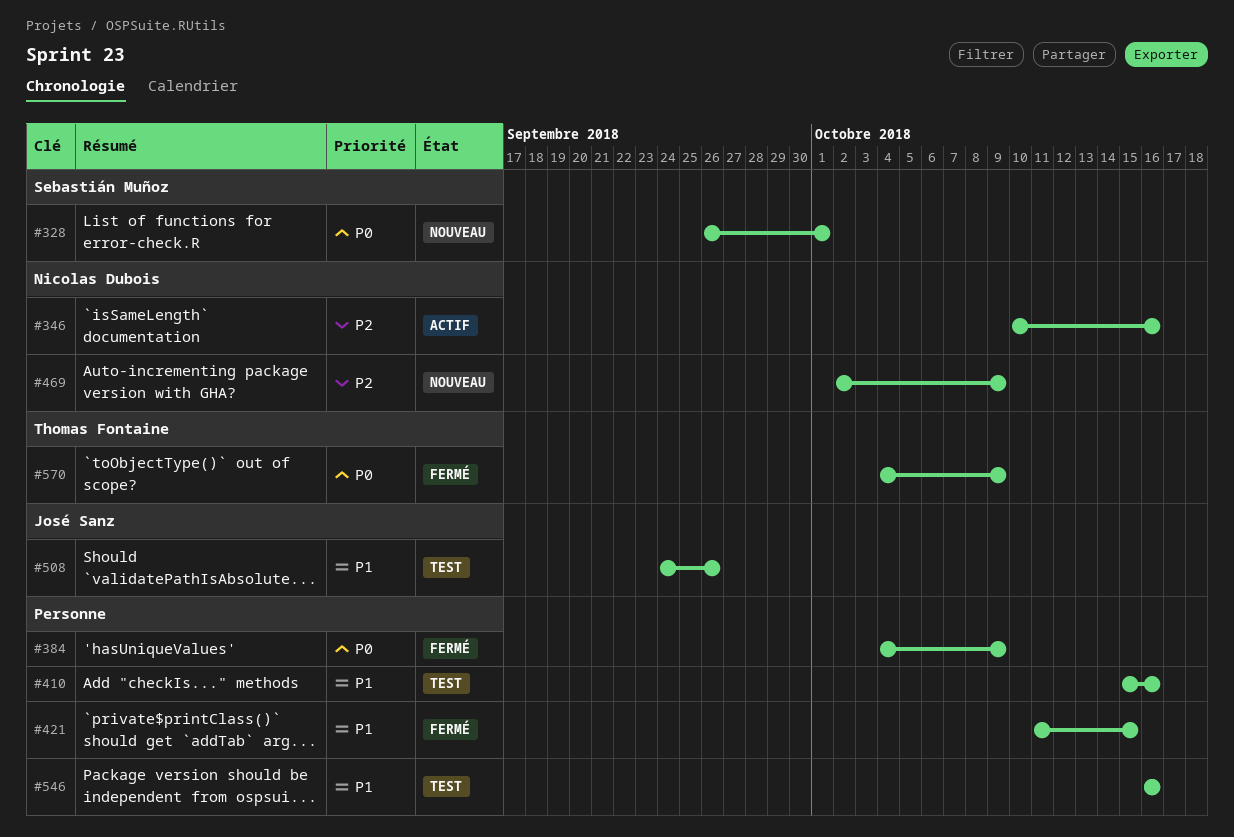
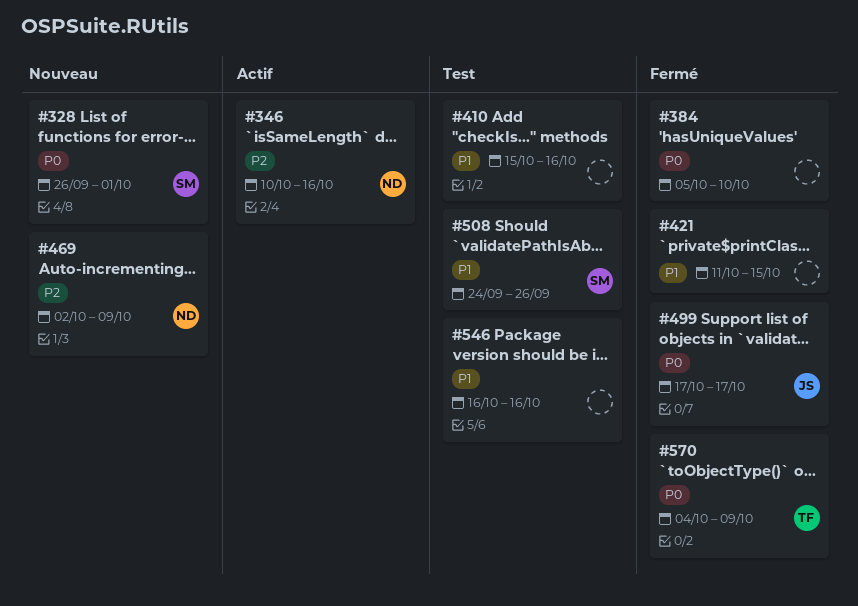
#384, start: Oct 4 -> Oct 5
#384, due: Oct 9 -> Oct 10
#499: none -> present
#508, owner: José Sanz -> Sebastián Muñoz

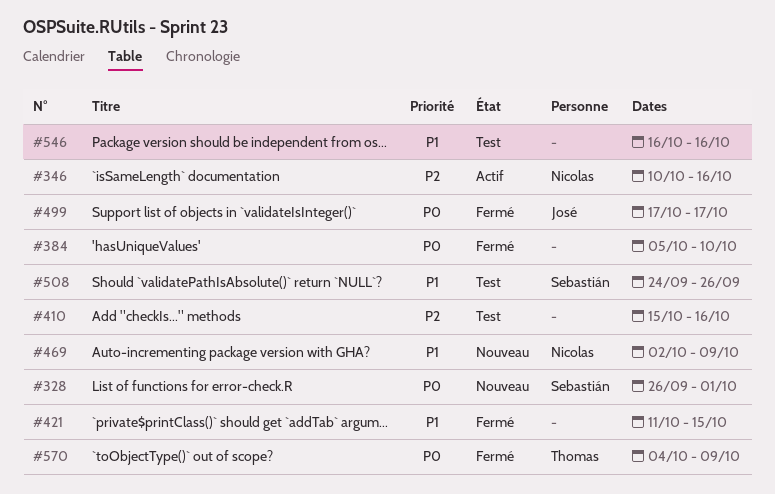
#410, priority: P1 -> P2
#469, priority: P2 -> P1

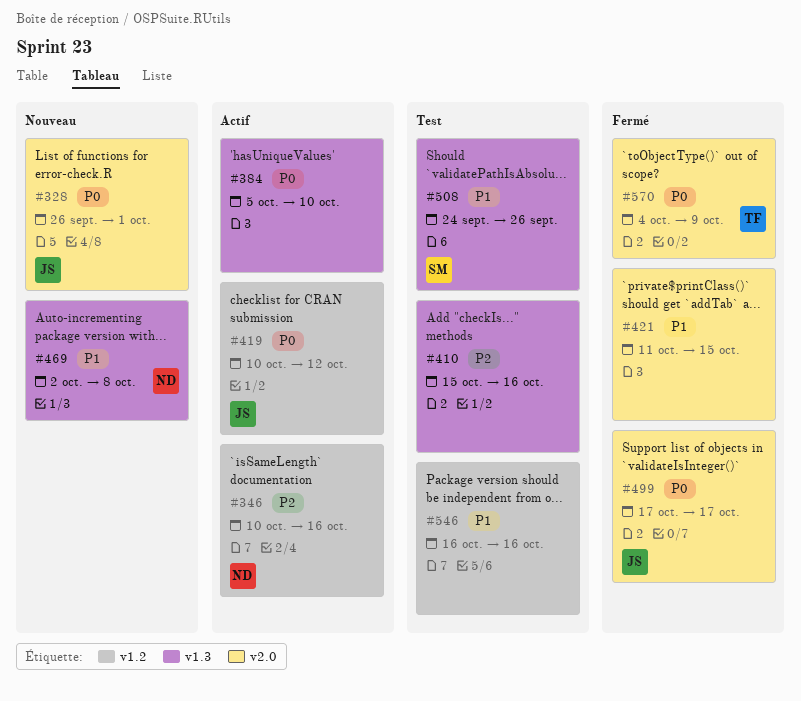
#328, owner: Sebastián -> José
#384, status: Fermé -> Actif
#419: none -> present
#469, due: Oct 9 -> Oct 8

